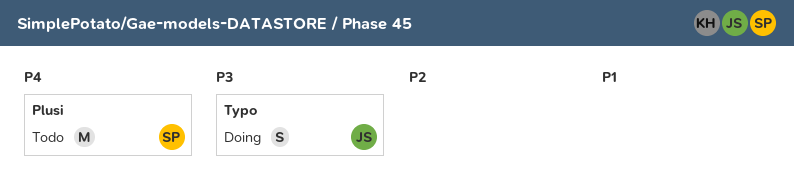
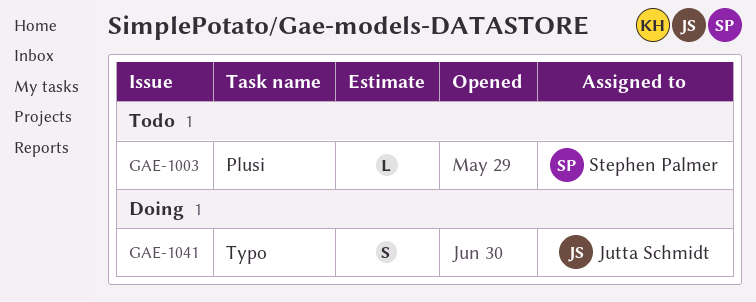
Plusi, estimate: M -> L

